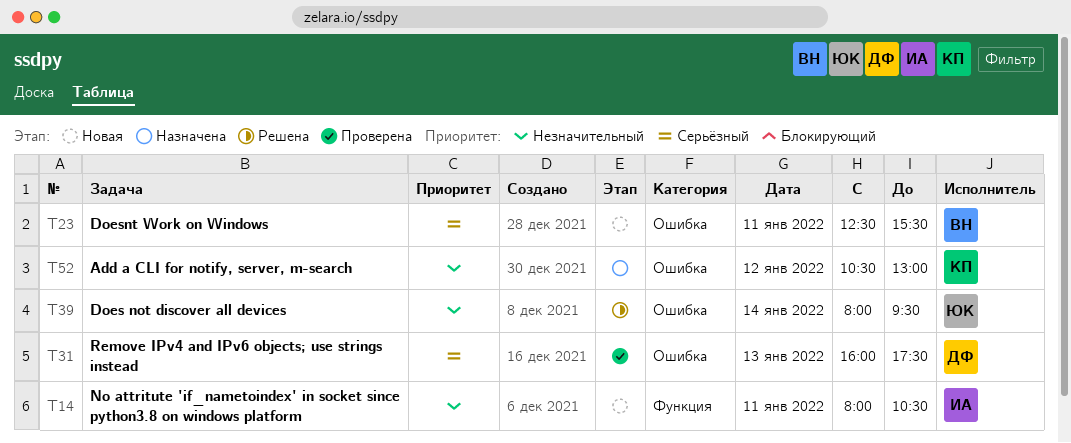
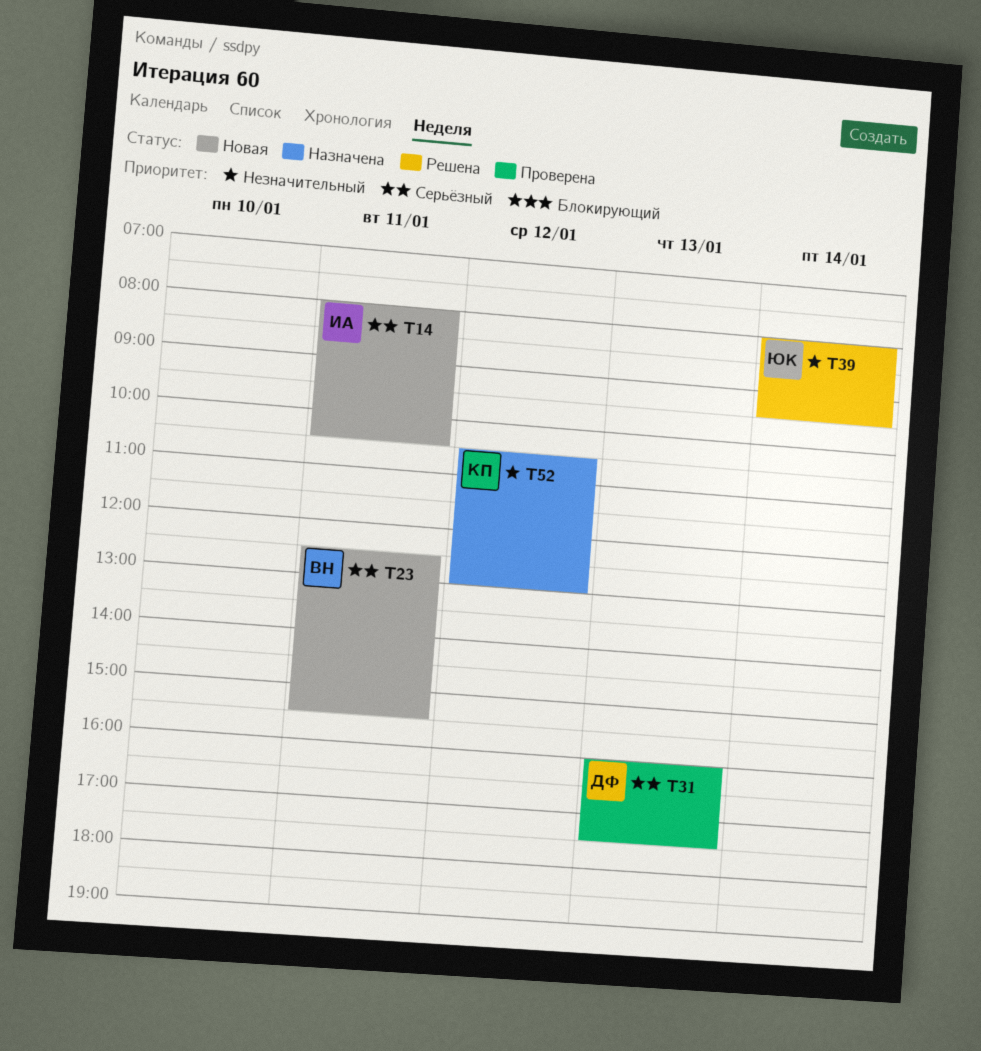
T14, priority: Незначительный -> Серьёзный

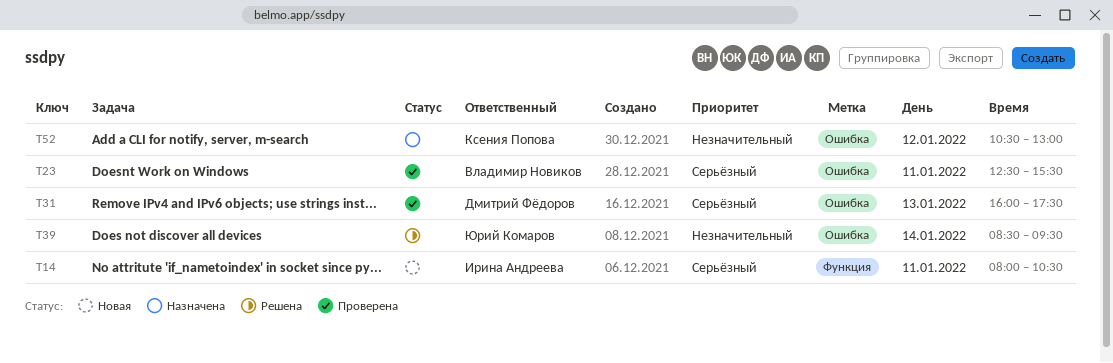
T23, status: Новая -> Проверена
T39, begins: 08:00 -> 08:30

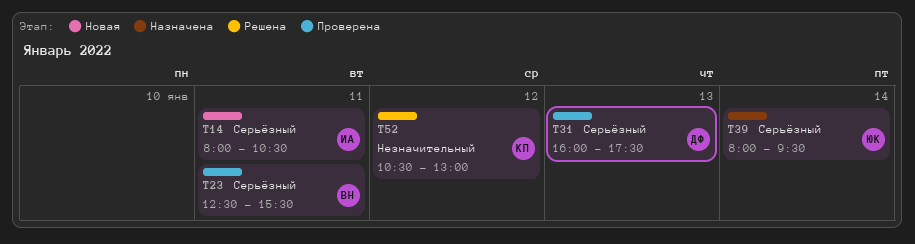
T39, status: Решена -> Назначена
T39, priority: Незначительный -> Серьёзный
T39, begins: 08:30 -> 08:00
T52, status: Назначена -> Решена

